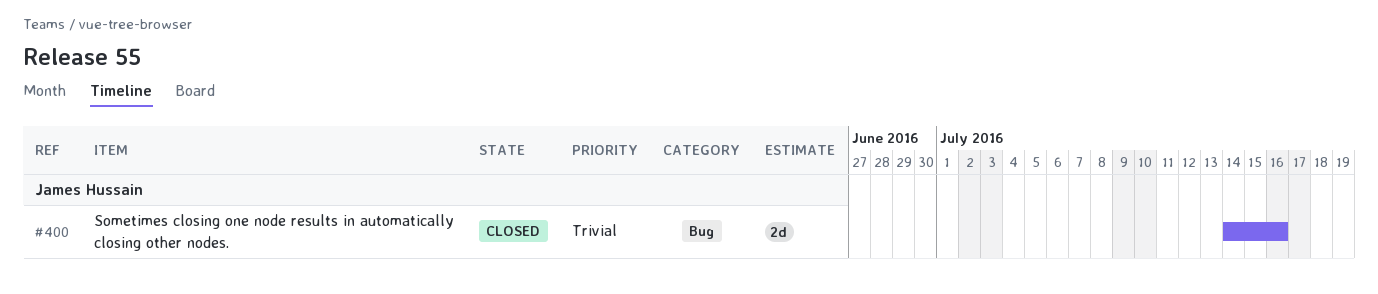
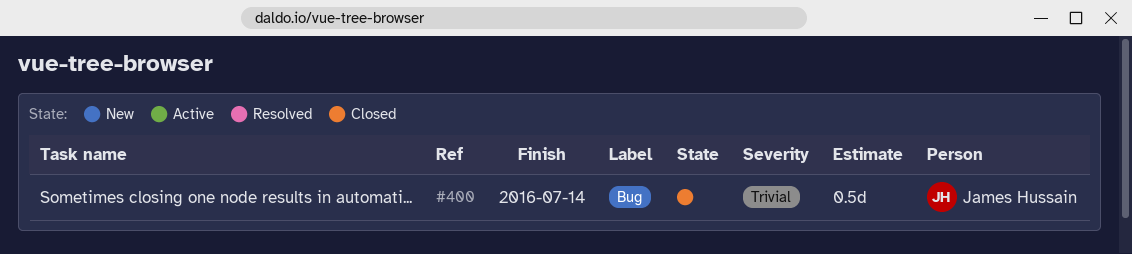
#400, estimate: 2d -> 0.5d
#400, due: Jul 16 -> Jul 14

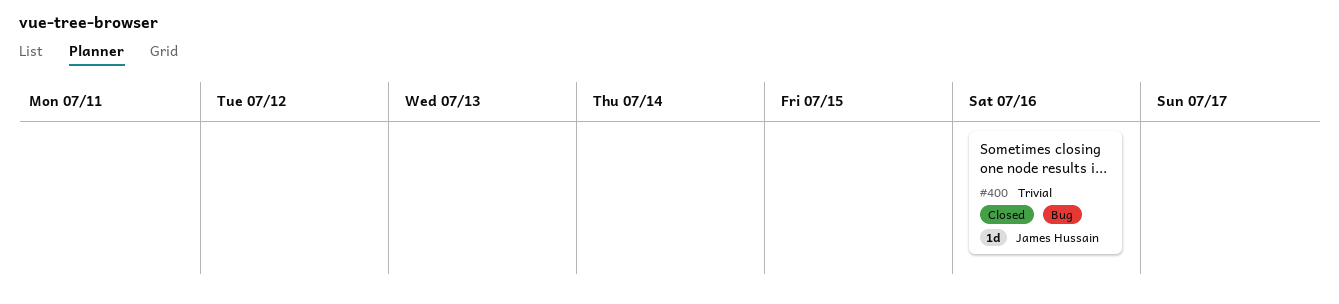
#400, estimate: 0.5d -> 1d
#400, due: Jul 14 -> Jul 16

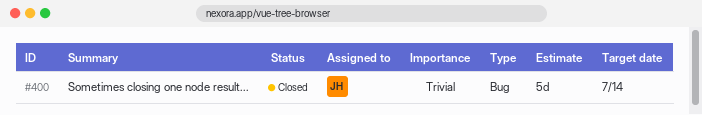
#400, estimate: 1d -> 5d
#400, due: Jul 16 -> Jul 14

